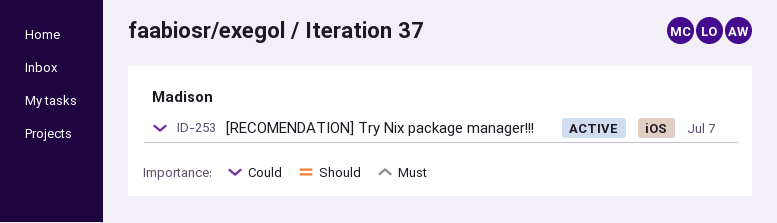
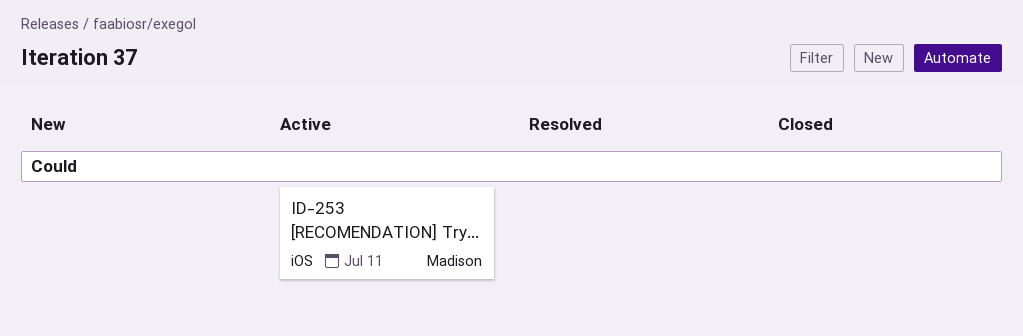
ID-253, due: Jul 7 -> Jul 11

